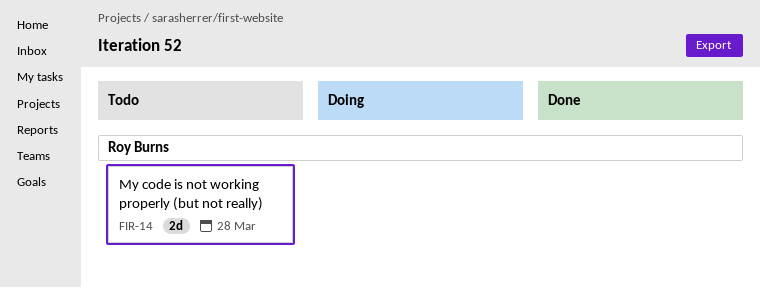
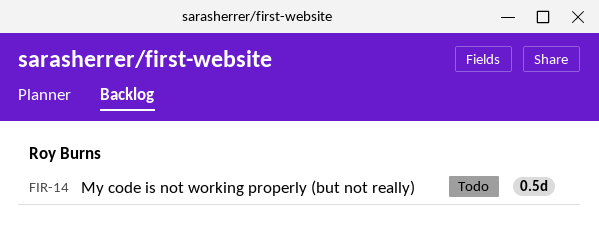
FIR-14, estimate: 2d -> 0.5d

